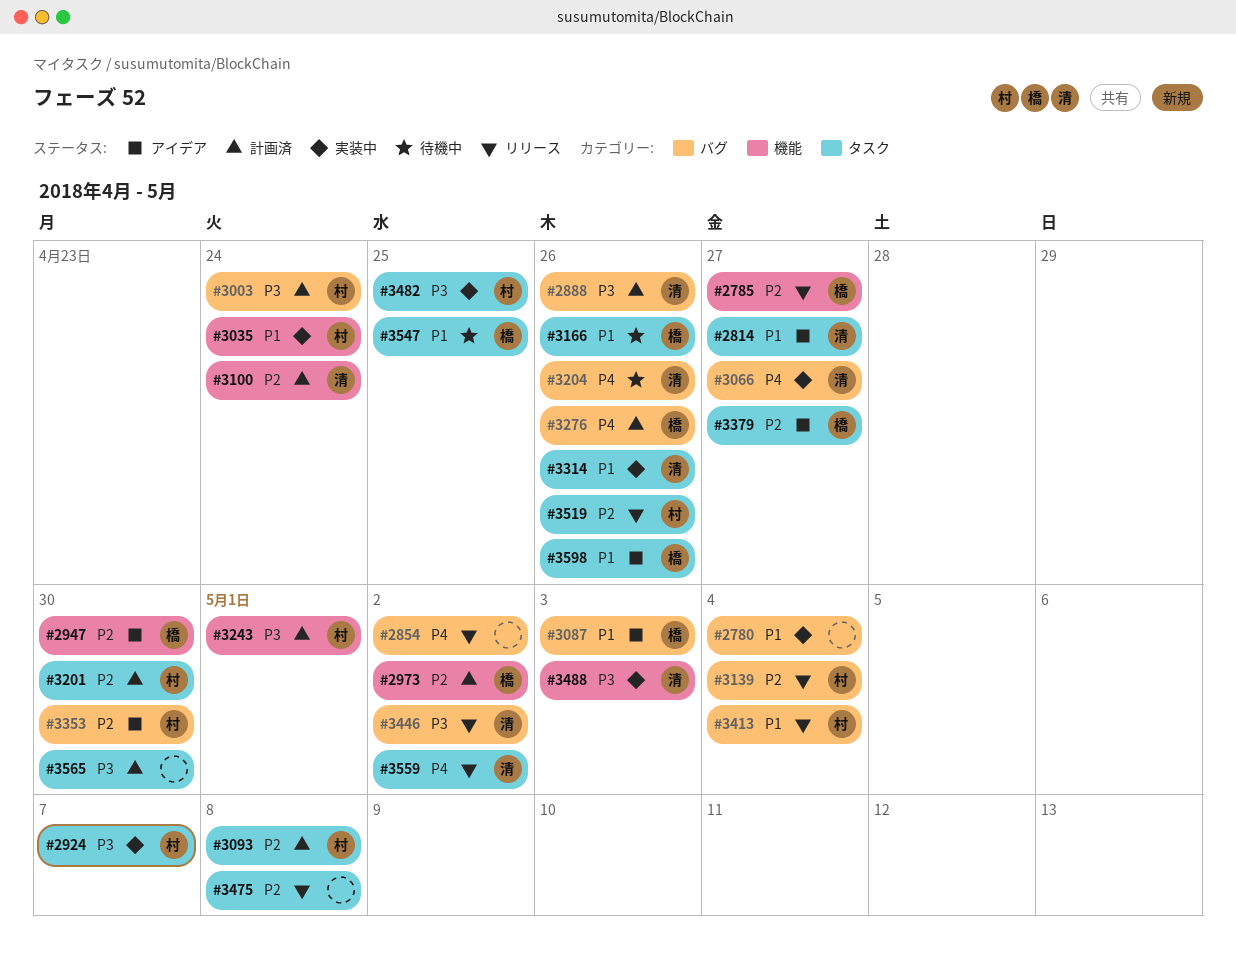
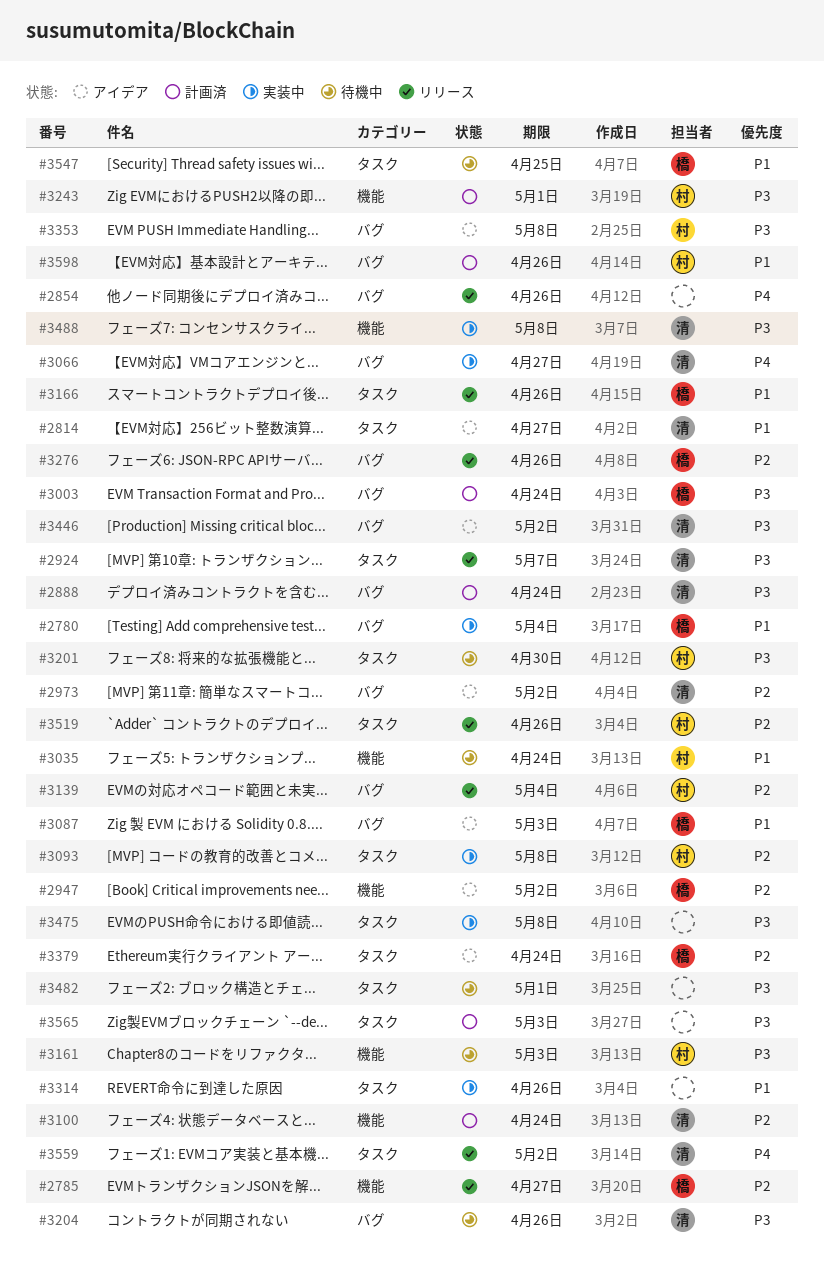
#2780, owner: none -> 橋
#2854, due: May 2 -> Apr 26
#2888, due: Apr 26 -> Apr 24
#2924, status: 実装中 -> リリース
#2924, owner: 村 -> 清
#2947, due: Apr 30 -> May 2
#2973, status: 計画済 -> アイデア
#2973, owner: 橋 -> 清
#2973, label: 機能 -> バグ
#3003, owner: 村 -> 橋
#3035, status: 実装中 -> 待機中
#3093, status: 計画済 -> 実装中
#3161: none -> present
#3166, status: 待機中 -> リリース
#3201, status: 計画済 -> 待機中
#3201, priority: P2 -> P3
#3204, priority: P4 -> P3
#3276, status: 計画済 -> リリース
#3276, priority: P4 -> P2
#3314, owner: 清 -> none
#3353, priority: P2 -> P3
#3353, due: Apr 30 -> May 8
#3379, due: Apr 27 -> Apr 24
#3413: present -> none
#3446, status: リリース -> アイデア
#3475, status: リリース -> 実装中
#3475, priority: P2 -> P3
#3482, status: 実装中 -> 待機中
#3482, owner: 村 -> none
#3482, due: Apr 25 -> May 1
#3488, due: May 3 -> May 8
#3565, due: Apr 30 -> May 3
#3598, status: アイデア -> 計画済
#3598, owner: 橋 -> 村
#3598, label: タスク -> バグ

